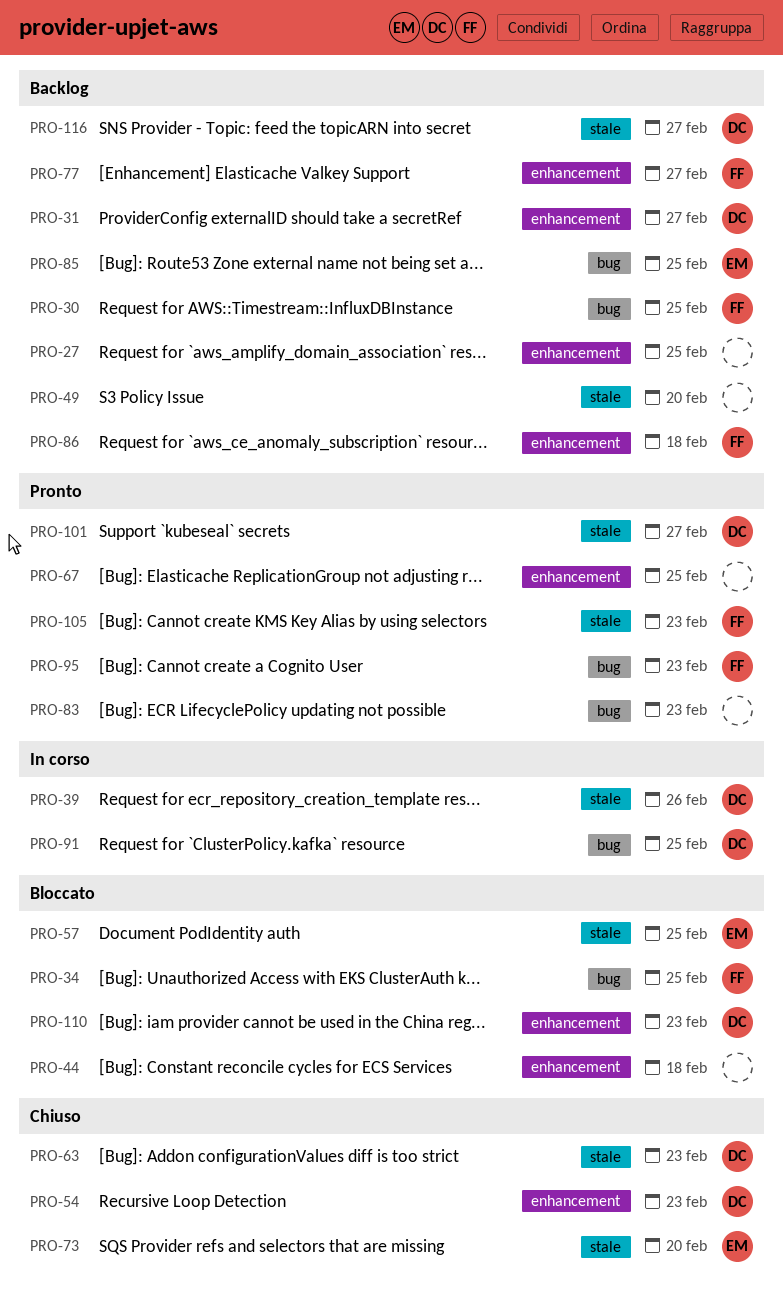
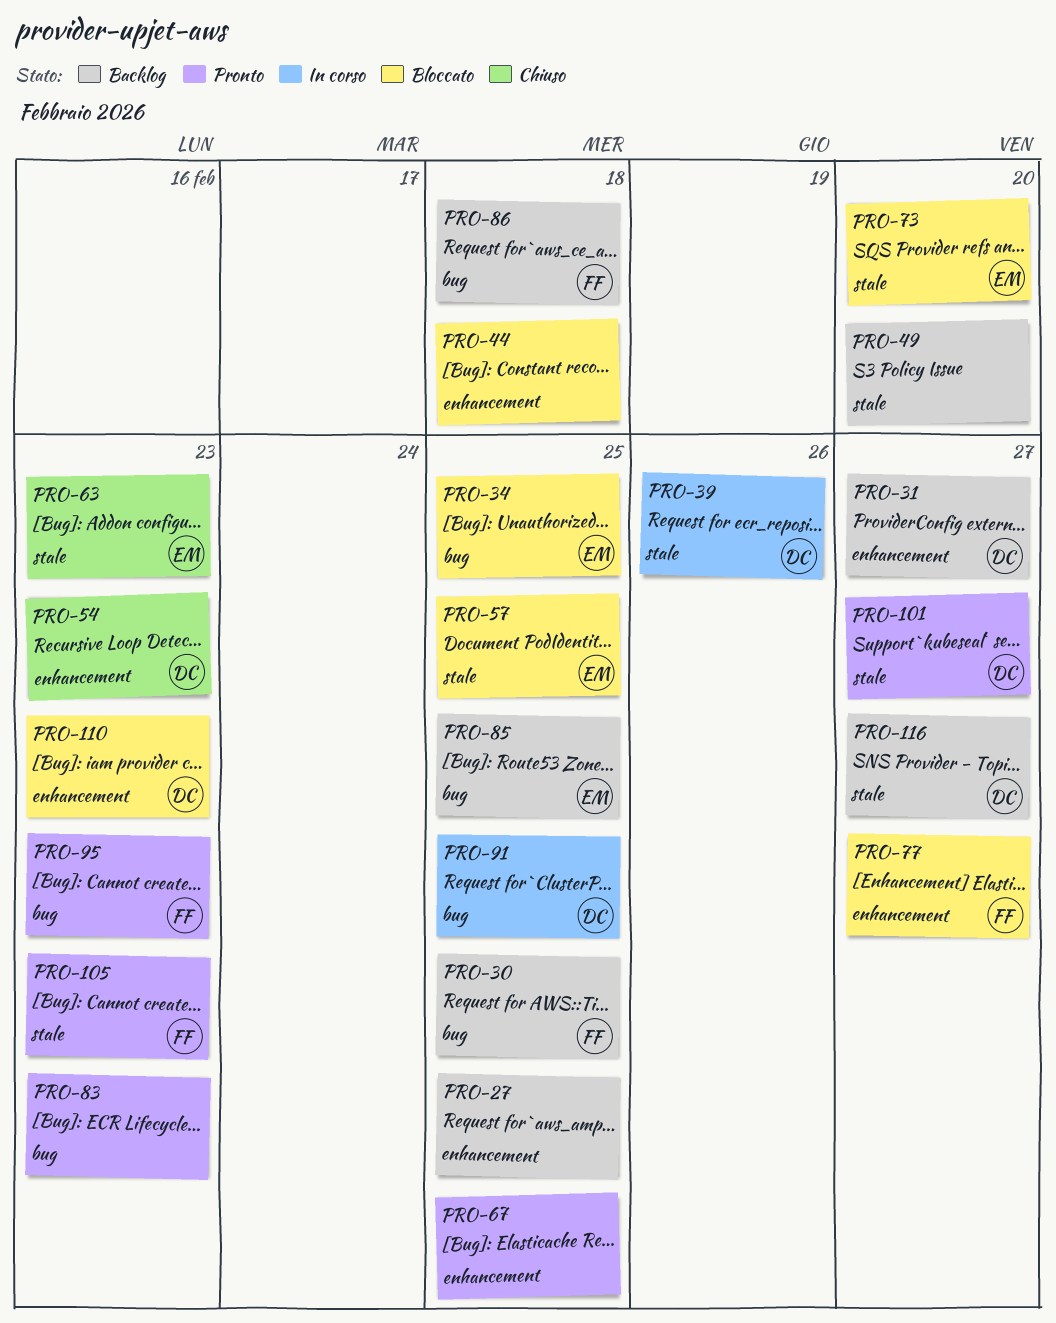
PRO-34, owner: FF -> EM
PRO-63, owner: DC -> EM
PRO-73, status: Chiuso -> Bloccato
PRO-77, status: Backlog -> Bloccato
PRO-86, label: enhancement -> bug

